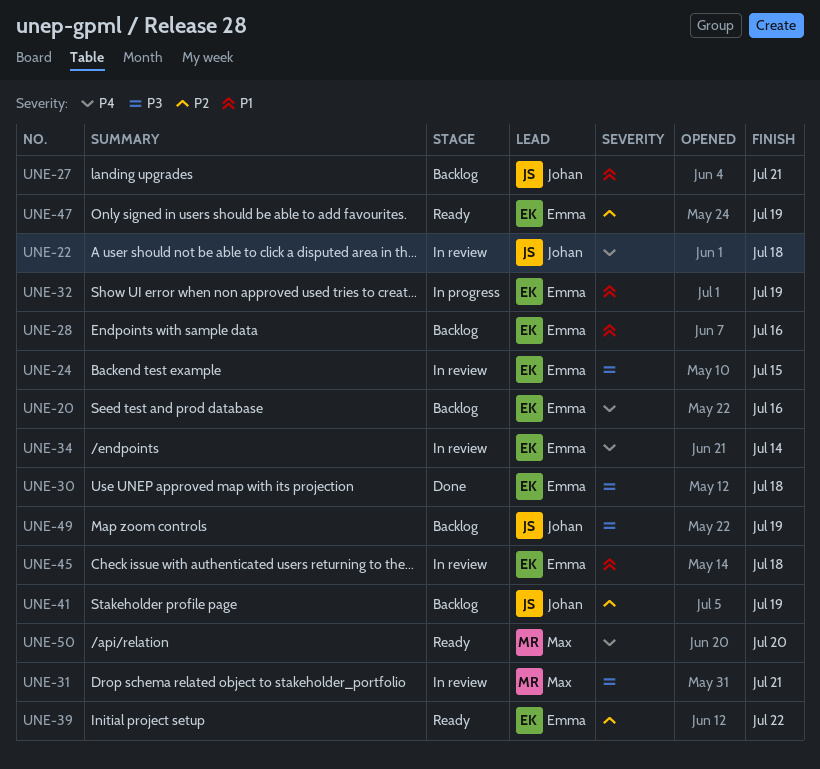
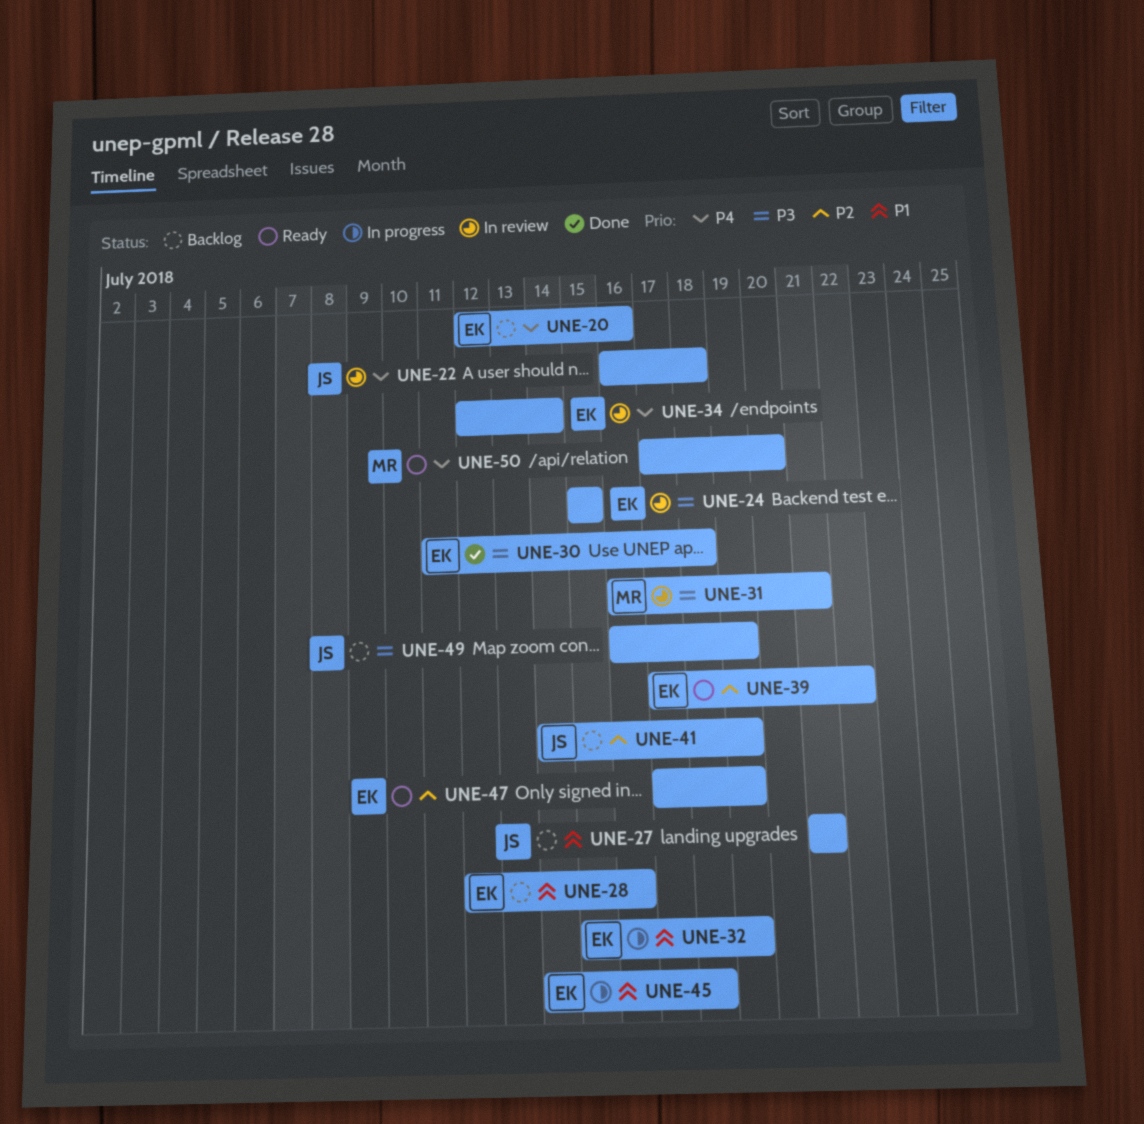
UNE-45, status: In review -> In progress

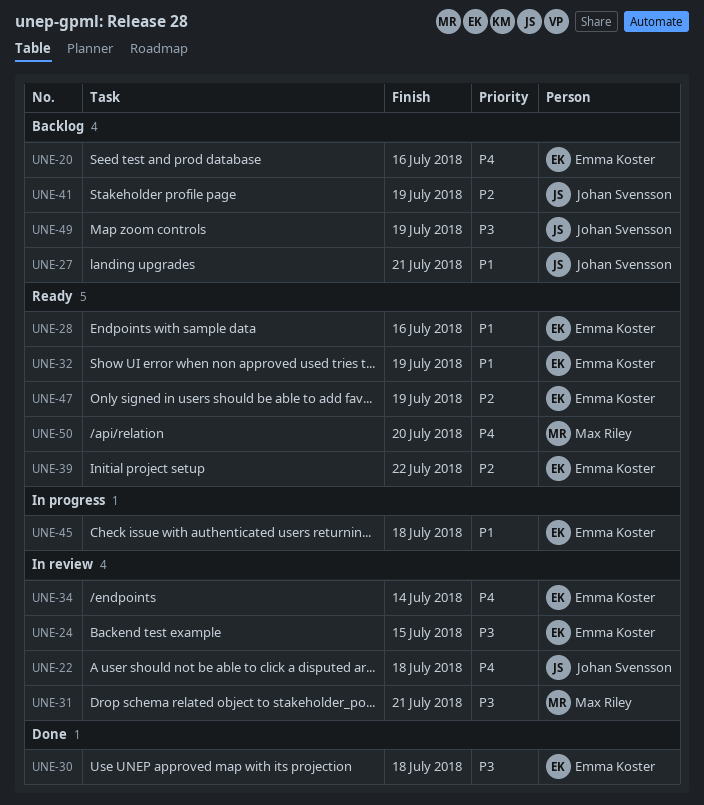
UNE-28, status: Backlog -> Ready
UNE-32, status: In progress -> Ready

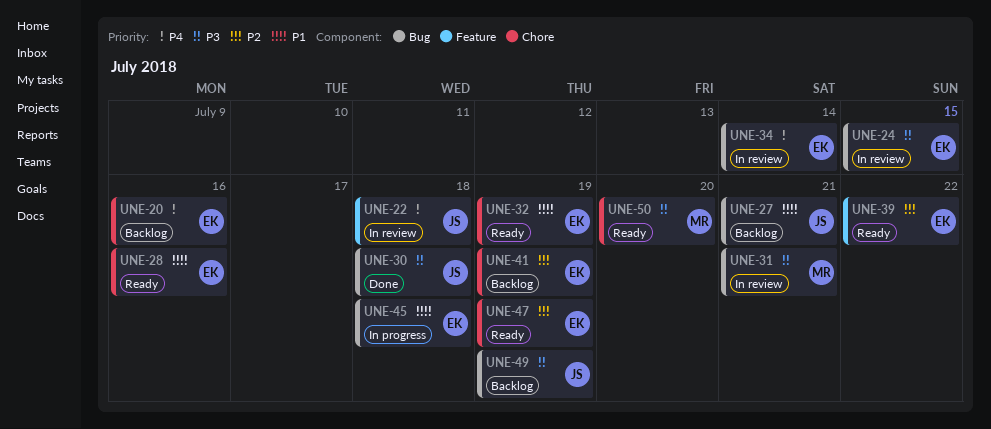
UNE-30, owner: Emma Koster -> Johan Svensson
UNE-41, owner: Johan Svensson -> Emma Koster
UNE-50, priority: P4 -> P3

